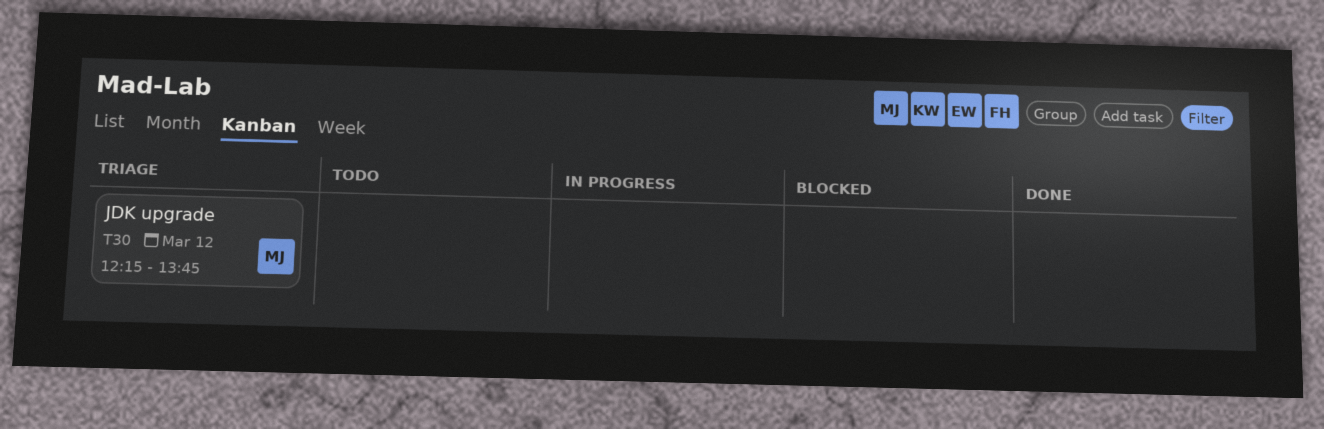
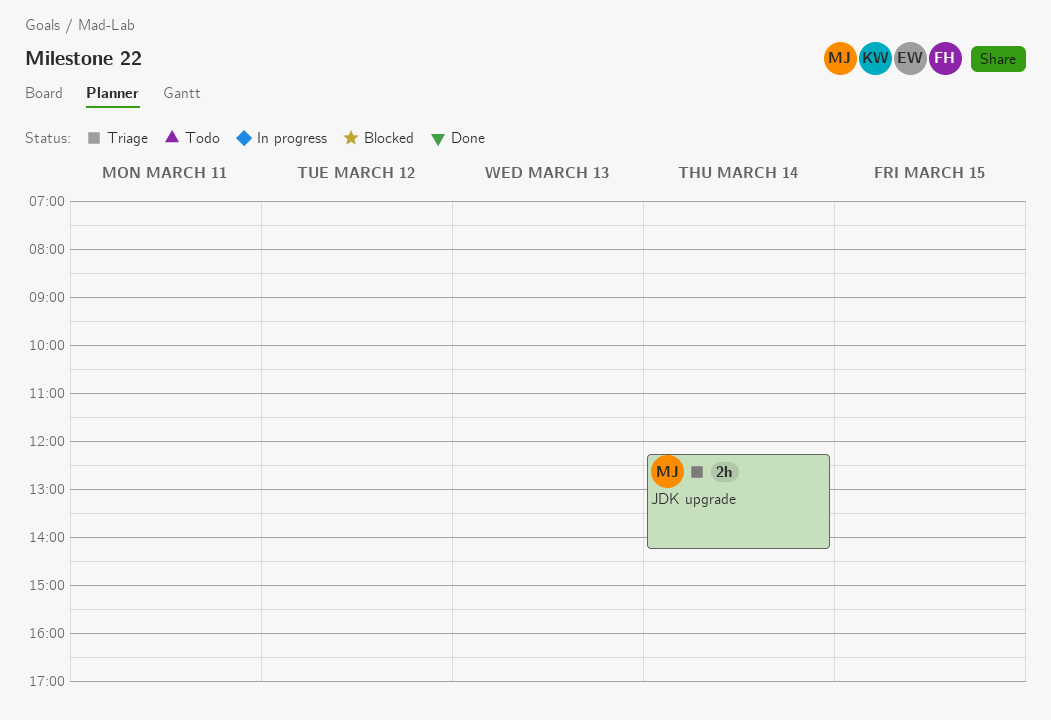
JDK upgrade, day: Mar 12 -> Mar 14
JDK upgrade, ends: 13:45 -> 14:15

